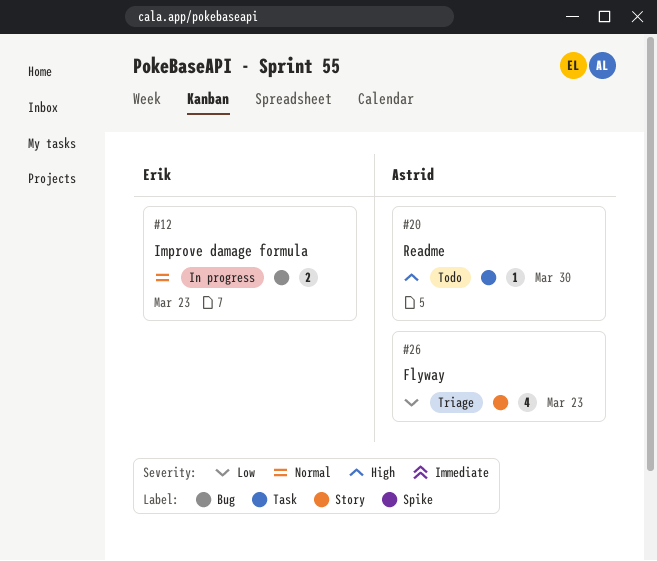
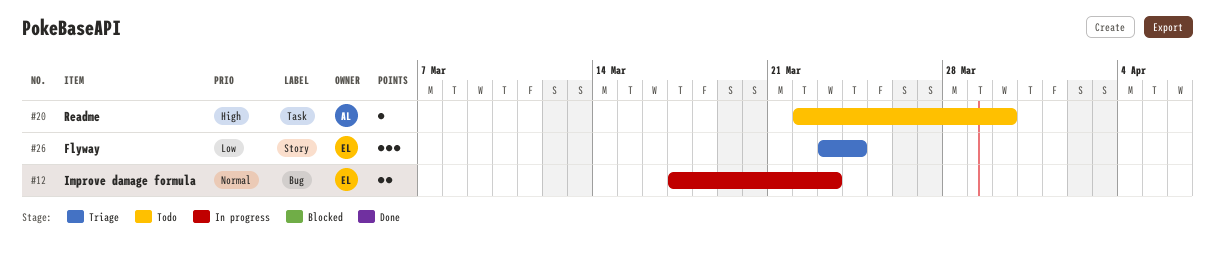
#26, owner: Astrid -> Erik
#26, estimate: 4 -> 3
#26, due: Mar 23 -> Mar 24

